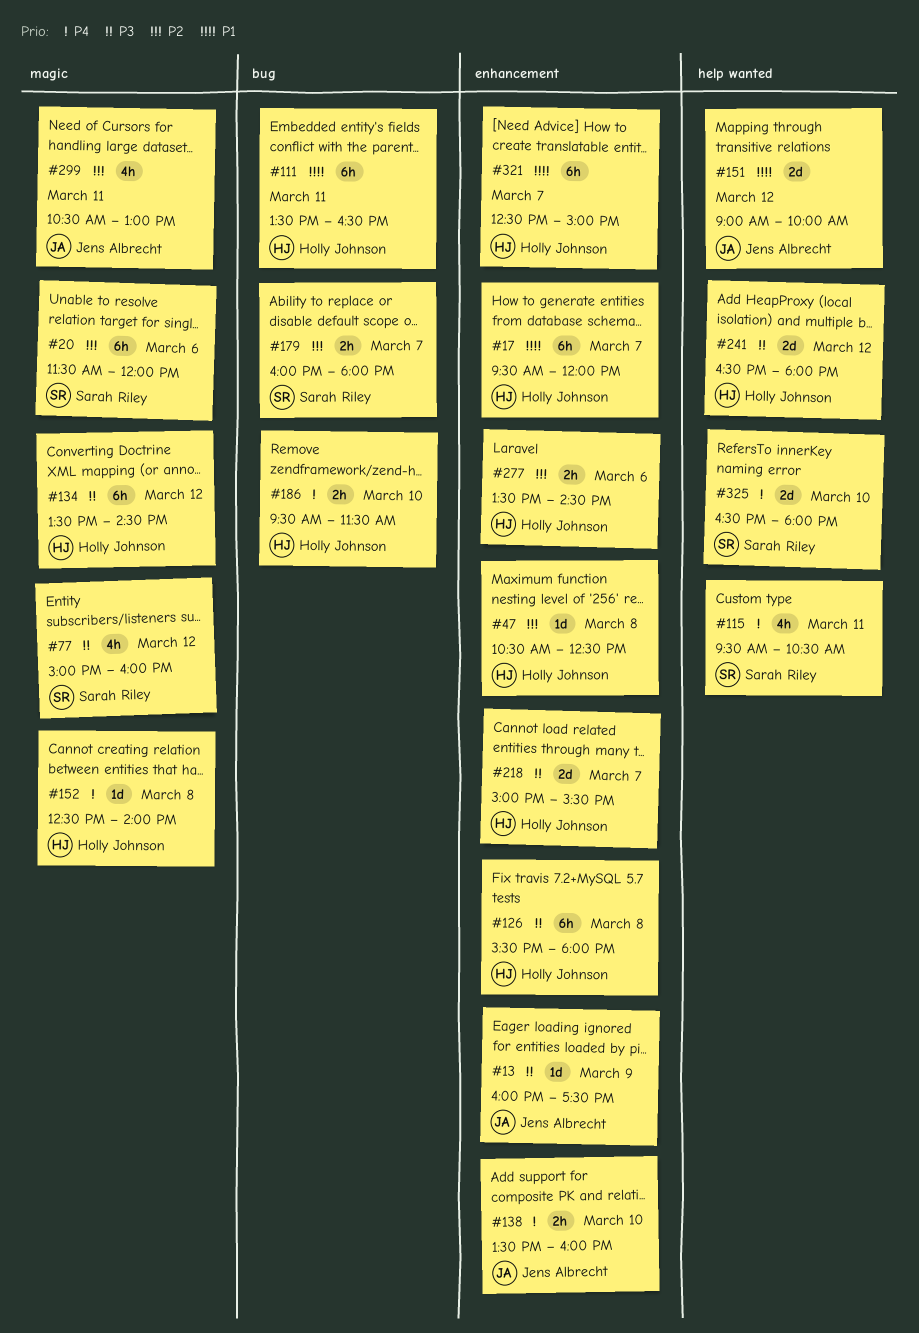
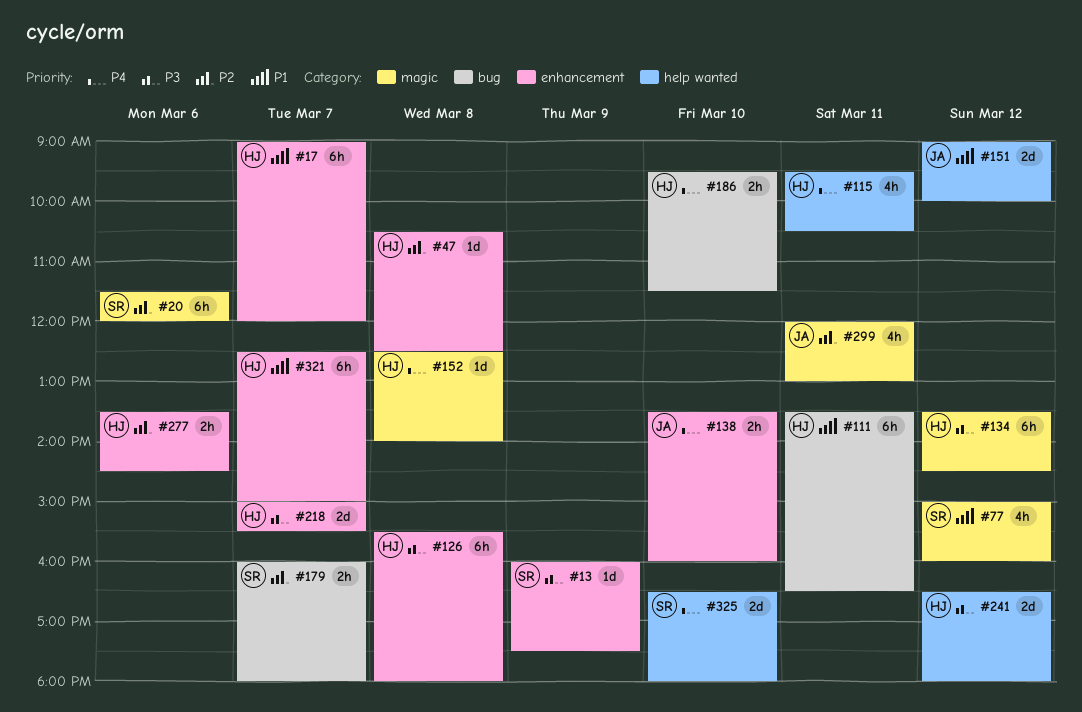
#13, owner: Jens Albrecht -> Sarah Riley
#17, begins: 09:30 -> 09:00
#77, priority: P3 -> P1
#115, owner: Sarah Riley -> Holly Johnson
#299, begins: 10:30 -> 12:00

